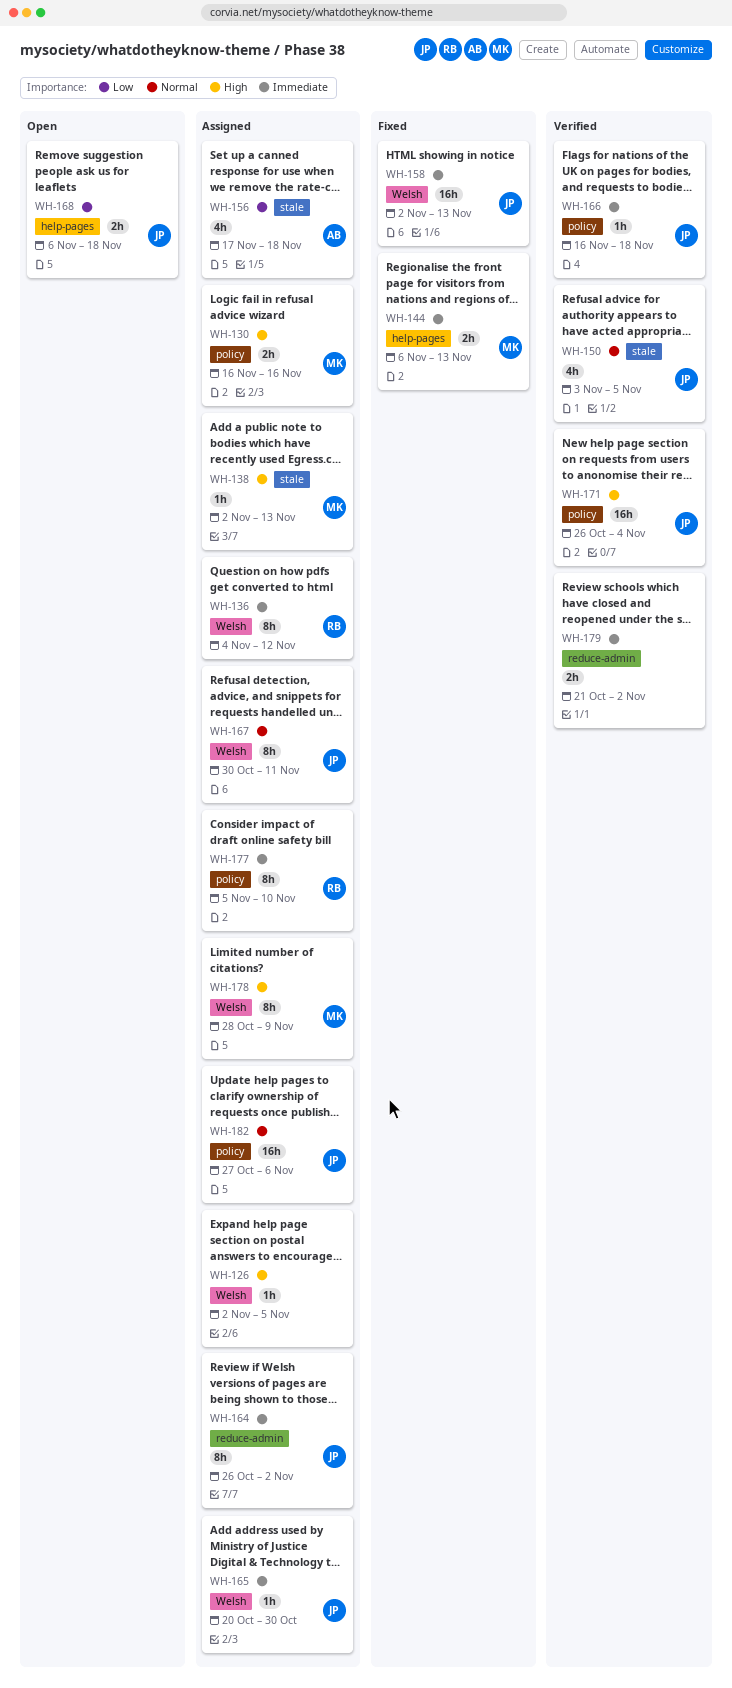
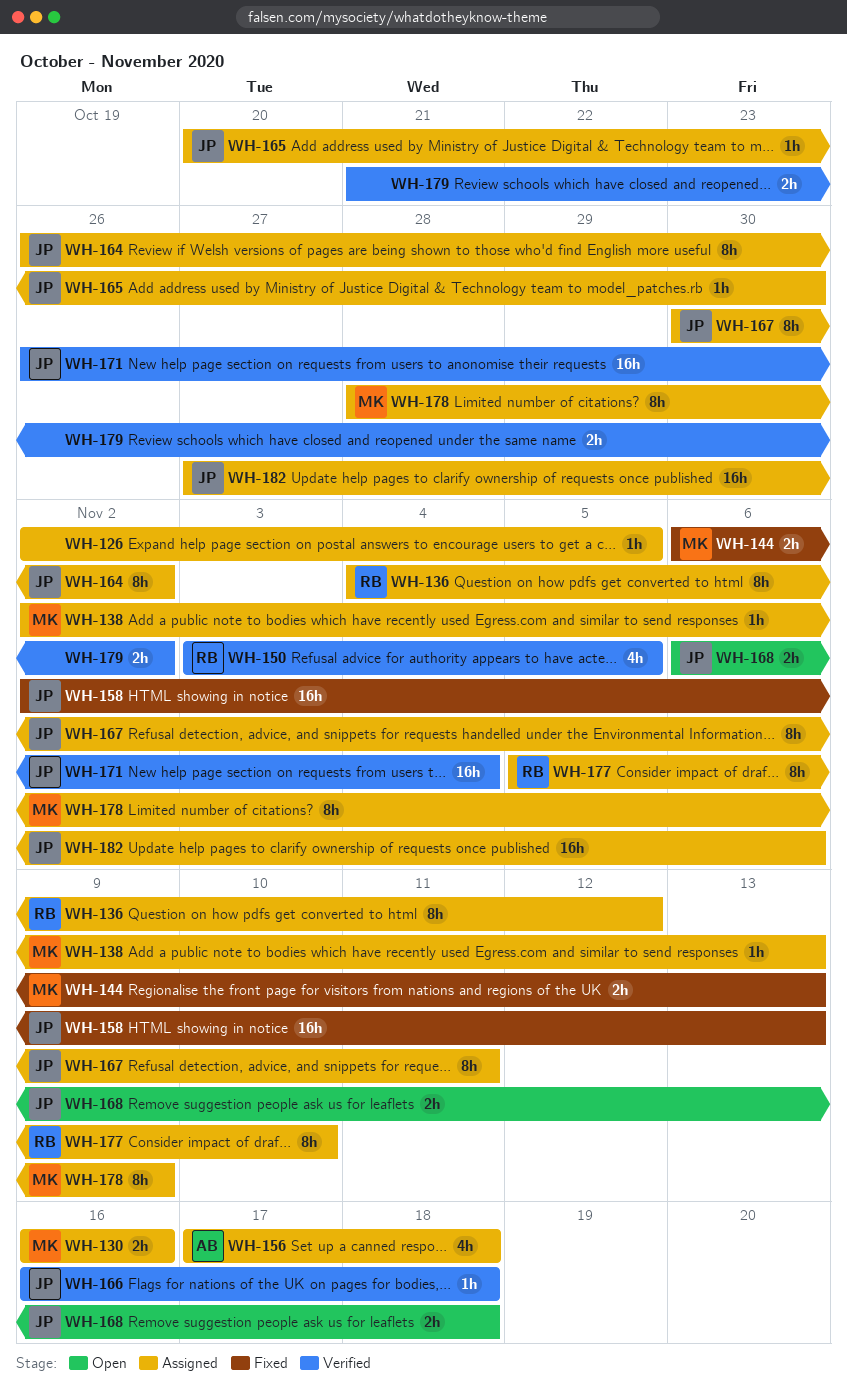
WH-150, owner: JP -> RB

